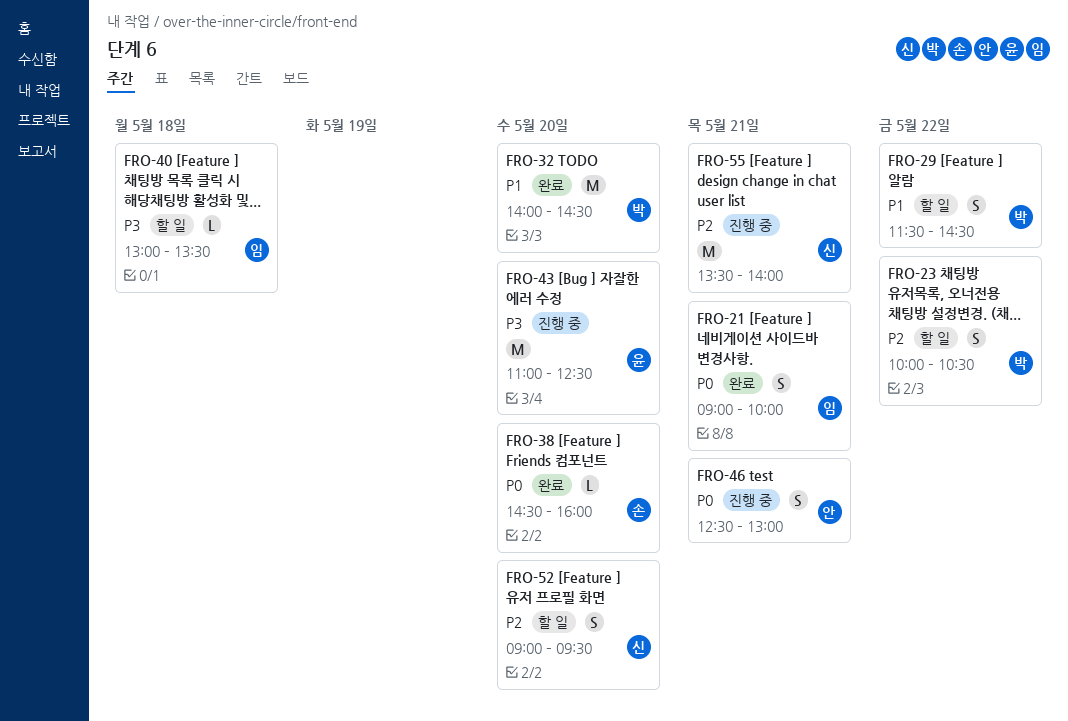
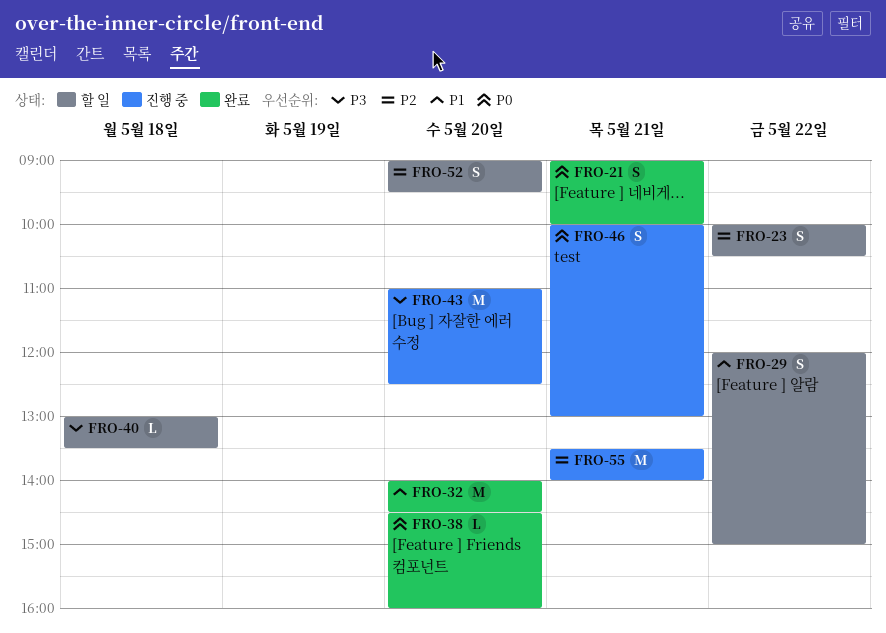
FRO-29, begins: 11:30 -> 12:00
FRO-29, ends: 14:30 -> 15:00
FRO-46, begins: 12:30 -> 10:00

